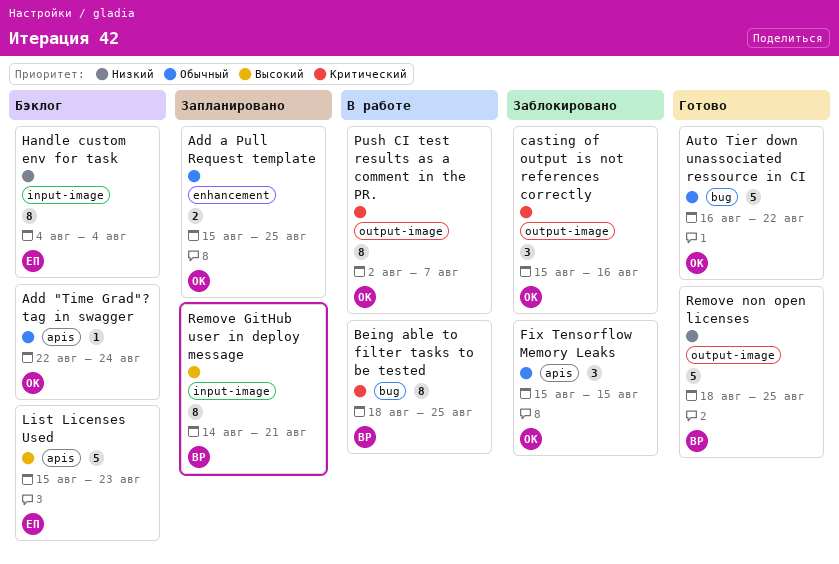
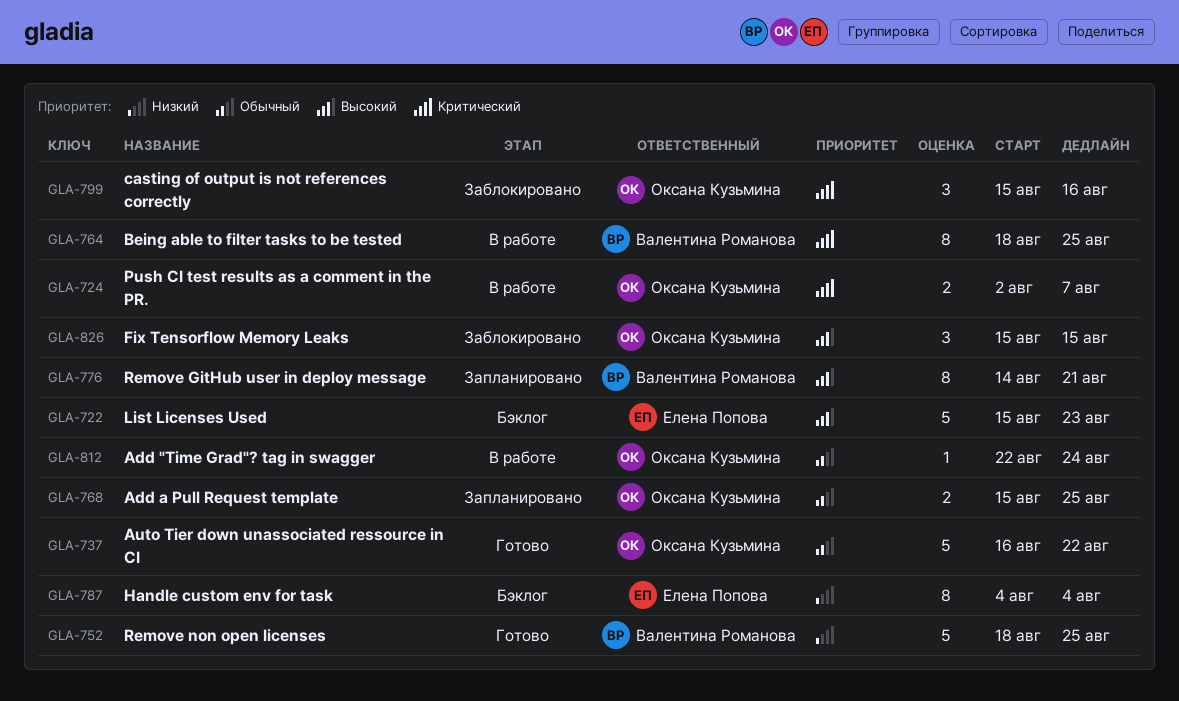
Add "Time Grad"? tag in swagger, status: Бэклог -> В работе
Fix Tensorflow Memory Leaks, priority: Обычный -> Высокий
Push CI test results as a comment in the PR., estimate: 8 -> 2

